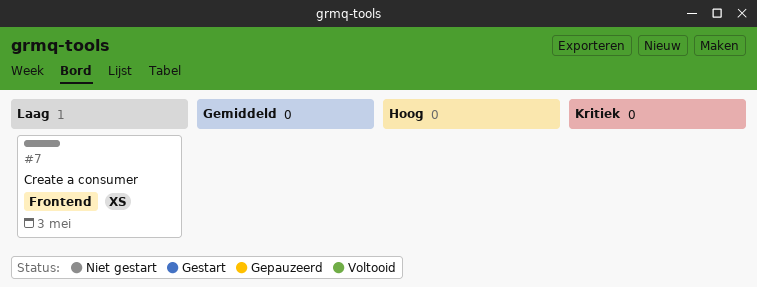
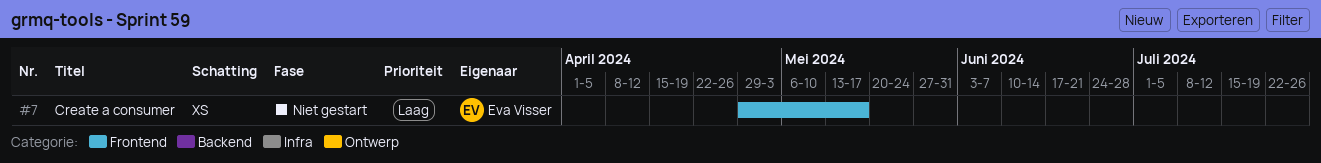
#7, due: May 3 -> May 17

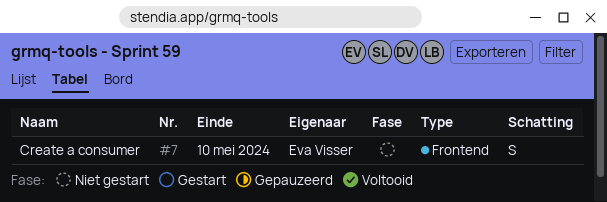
#7, estimate: XS -> S
#7, due: May 17 -> May 10

